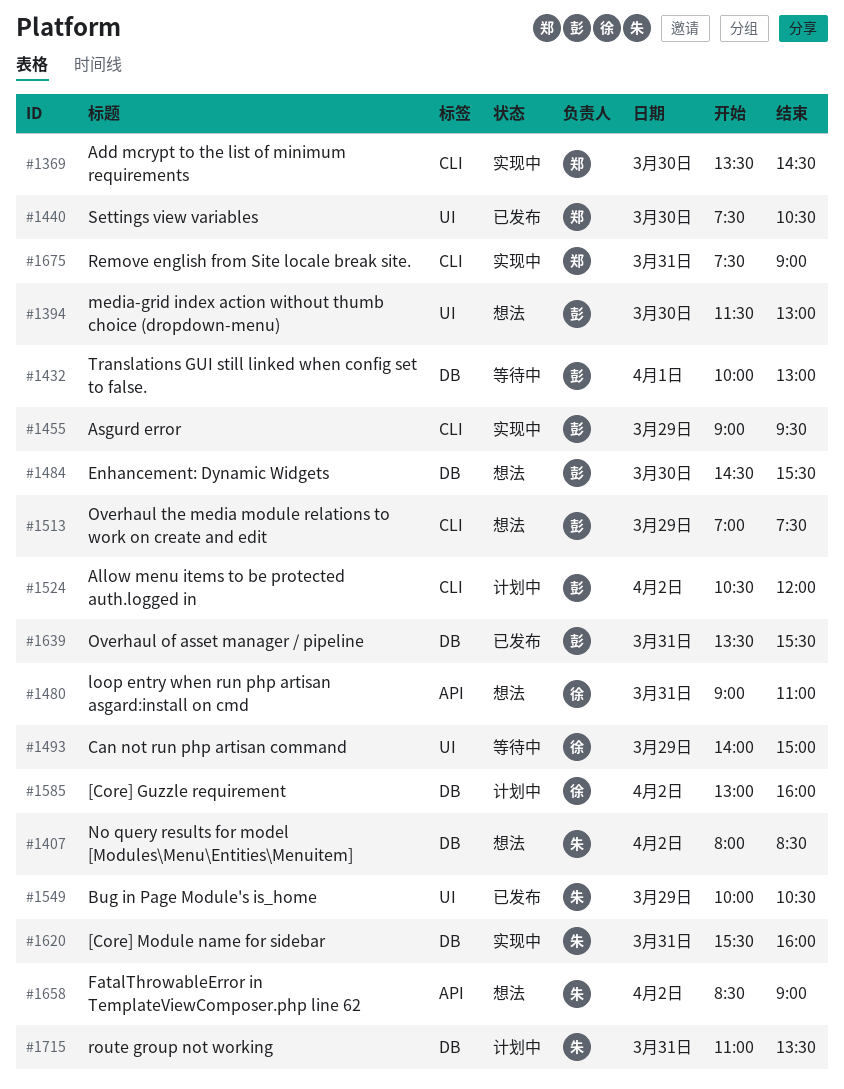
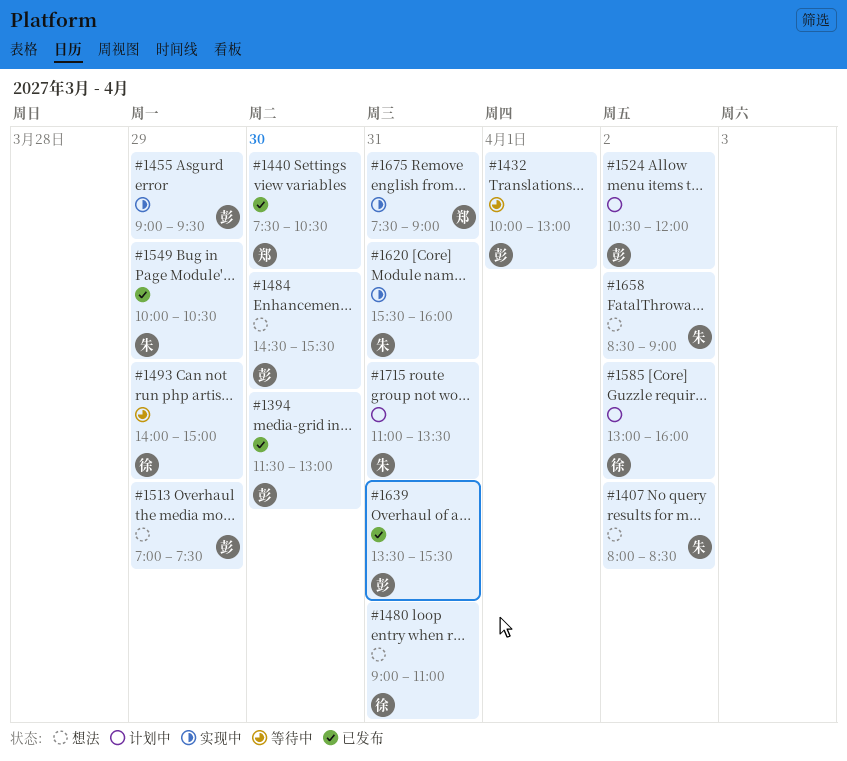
#1369: present -> none
#1394, status: 想法 -> 已发布

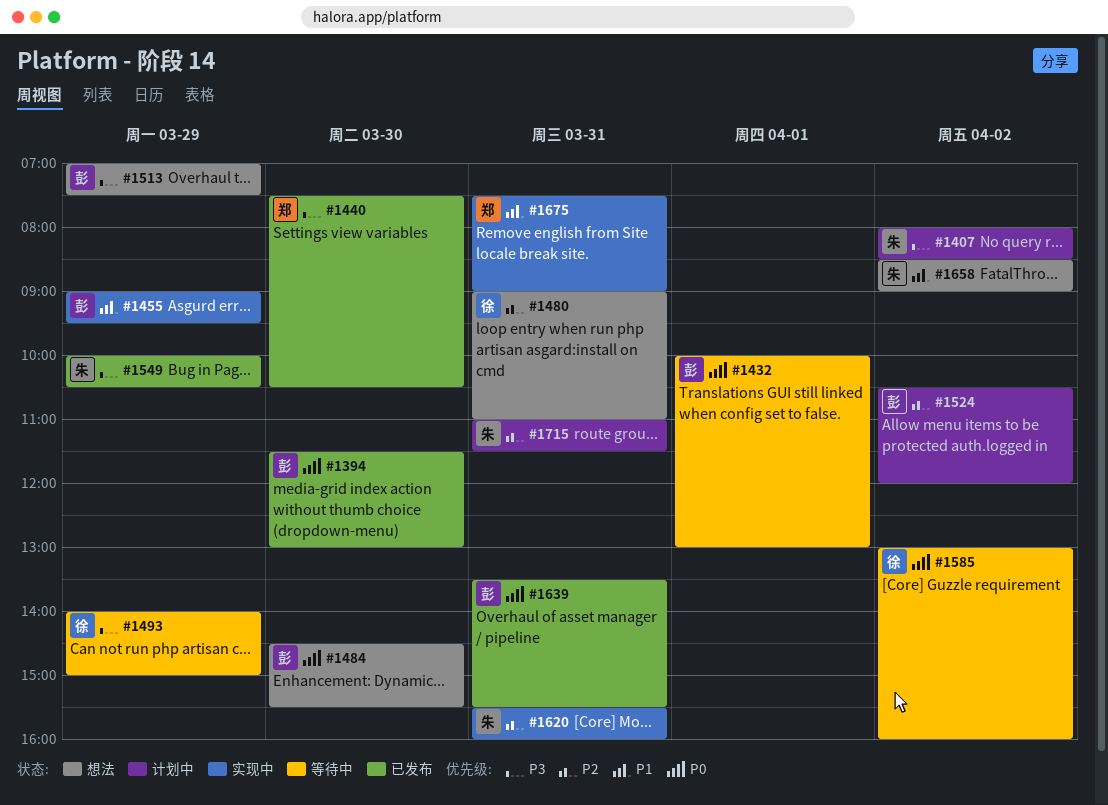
#1407, status: 想法 -> 计划中
#1585, status: 计划中 -> 等待中
#1715, ends: 13:30 -> 11:30

